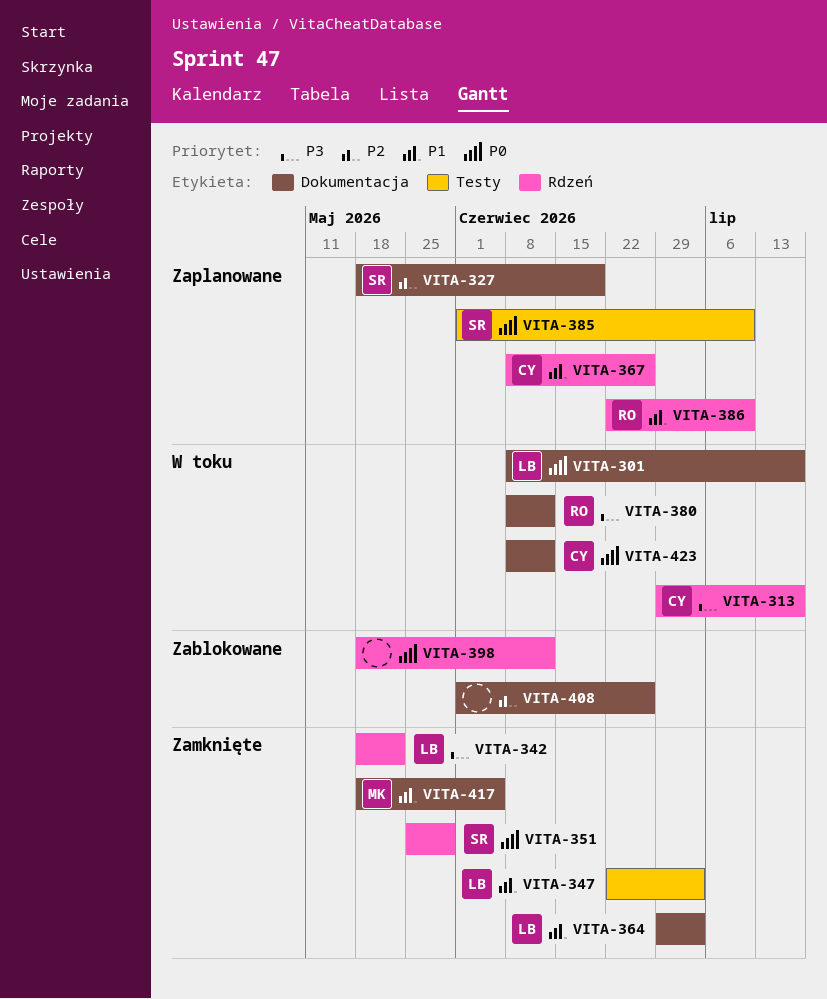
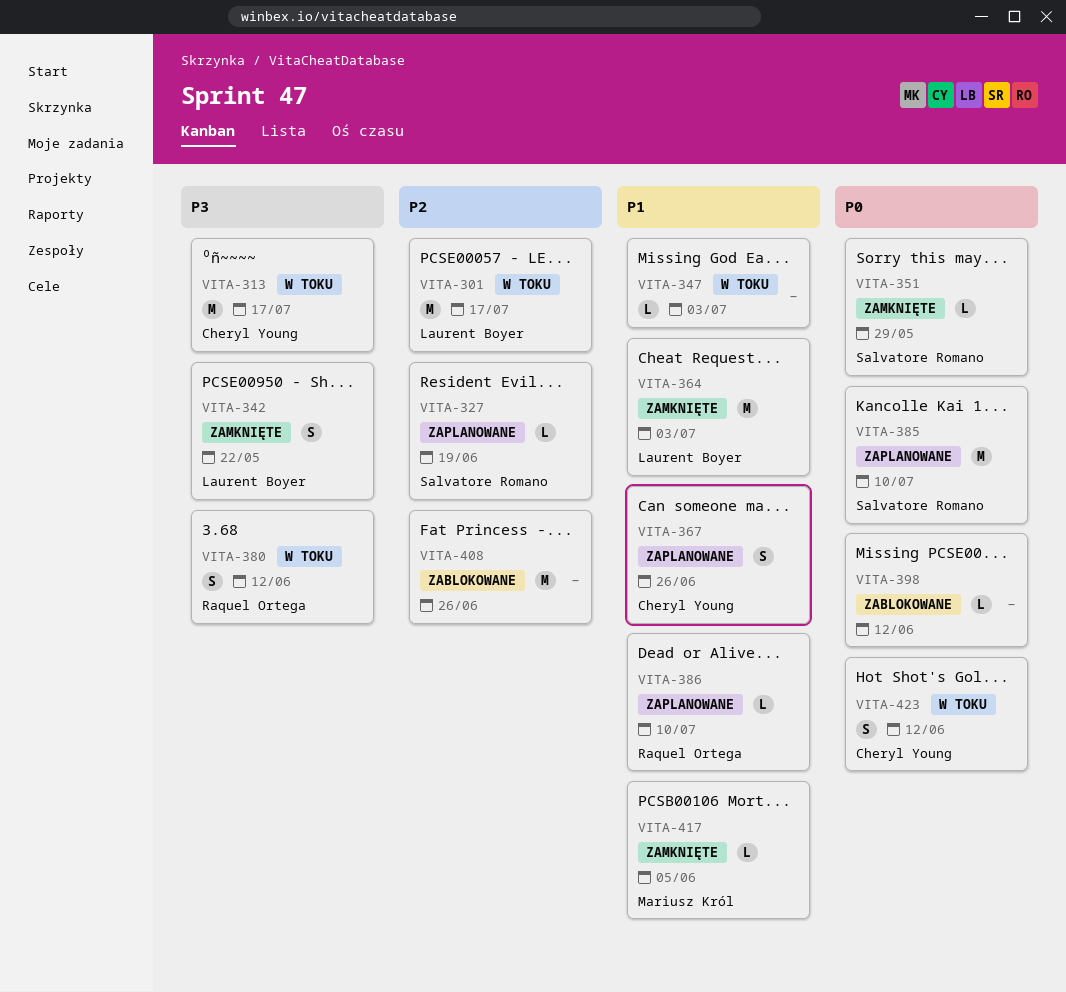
VITA-301, priority: P0 -> P2
VITA-347, status: Zamknięte -> W toku
VITA-347, owner: Laurent Boyer -> none

